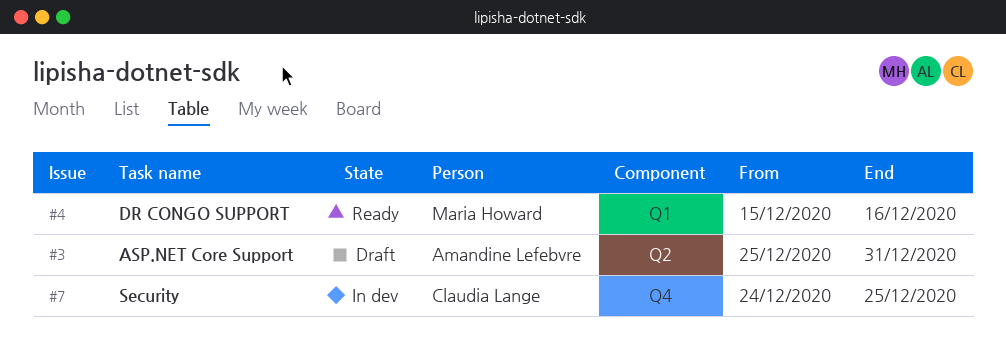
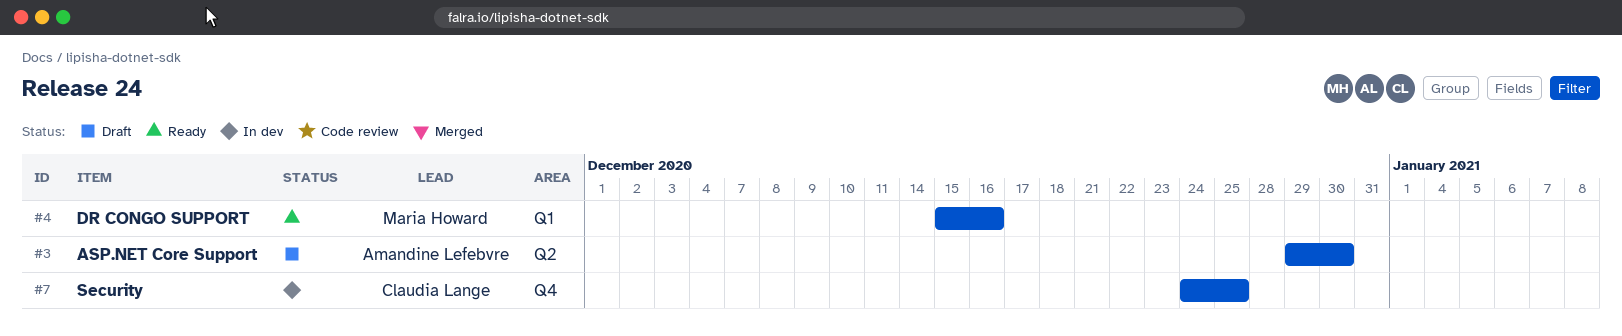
#3, start: Dec 25 -> Dec 29
#3, due: Dec 31 -> Dec 30

